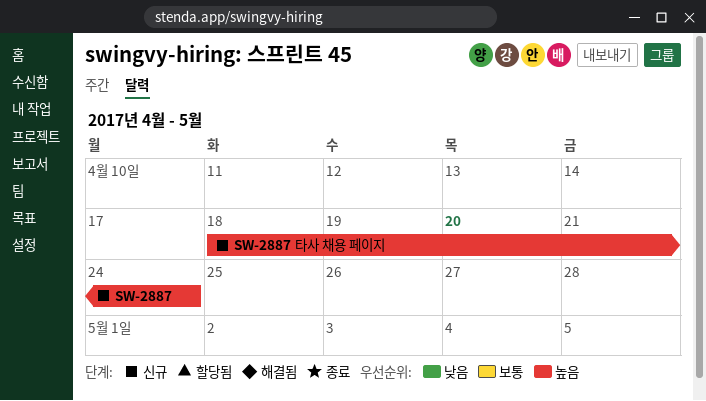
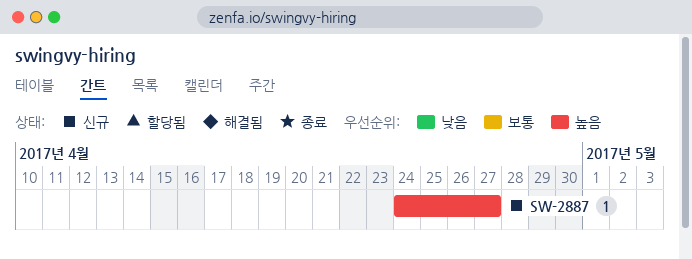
SW-2887, start: Apr 18 -> Apr 24
SW-2887, due: Apr 24 -> Apr 27

